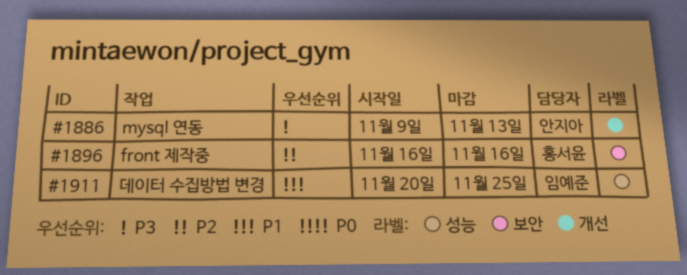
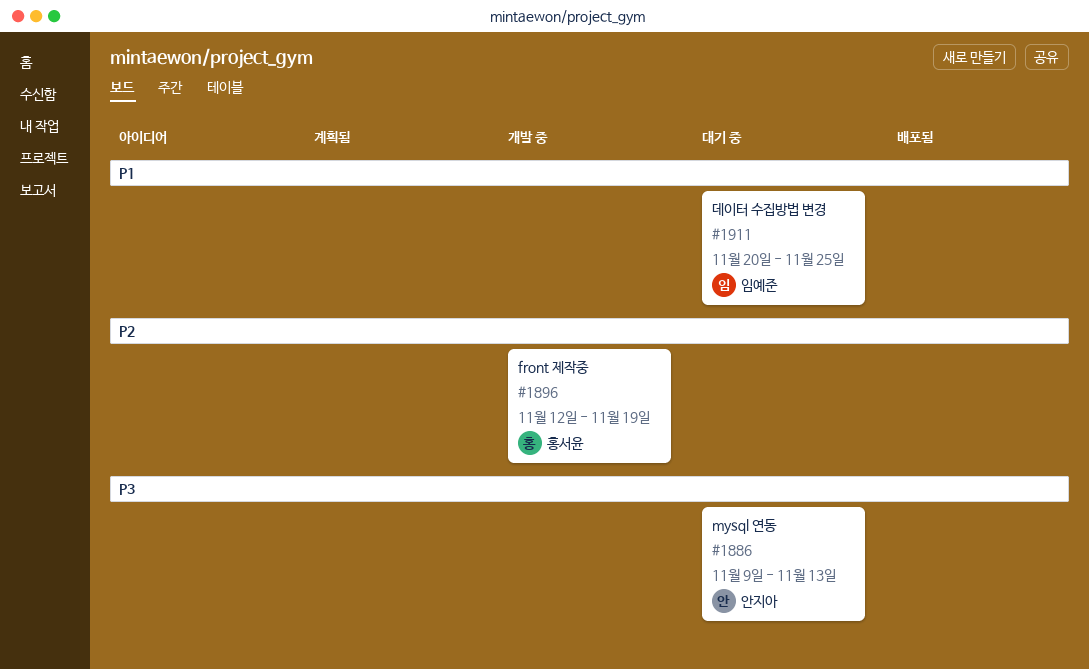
#1896, start: Nov 16 -> Nov 12
#1896, due: Nov 16 -> Nov 19

